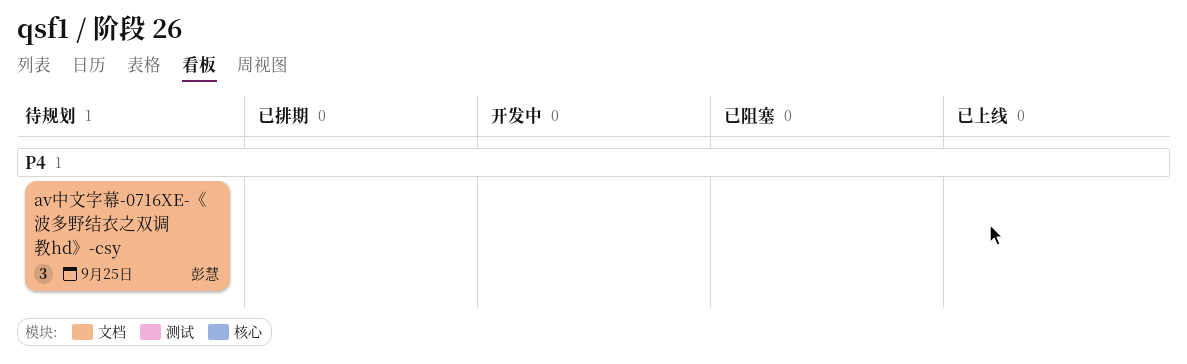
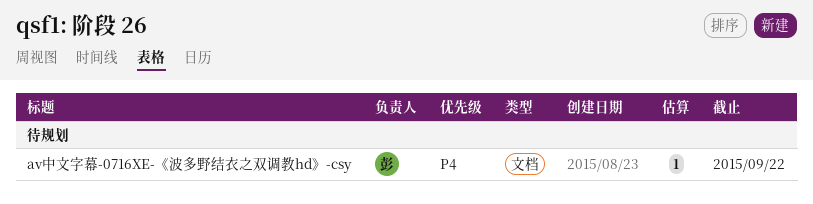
av中文字幕-0716XE-《波多野结衣之双调教hd》-csy, estimate: 3 -> 1
av中文字幕-0716XE-《波多野结衣之双调教hd》-csy, due: Sep 25 -> Sep 22

